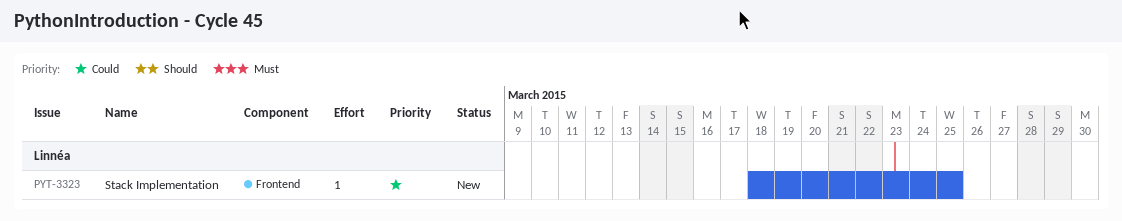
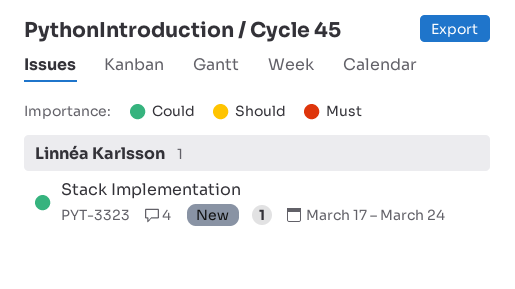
PYT-3323, start: Mar 18 -> Mar 17
PYT-3323, due: Mar 25 -> Mar 24

